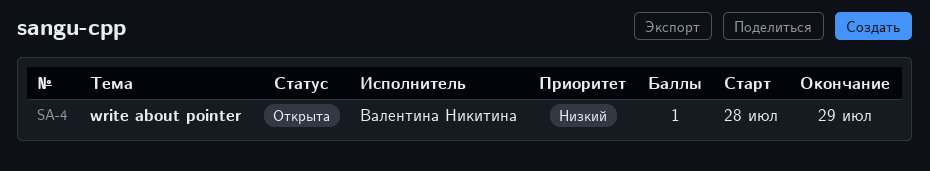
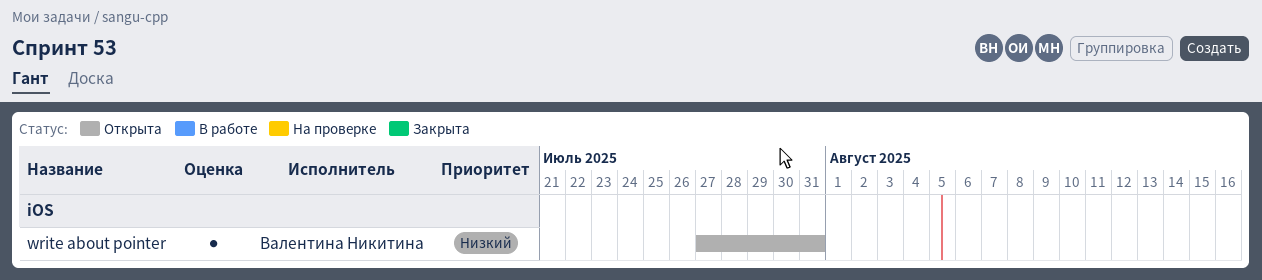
write about pointer, start: Jul 28 -> Jul 27
write about pointer, due: Jul 29 -> Jul 31

